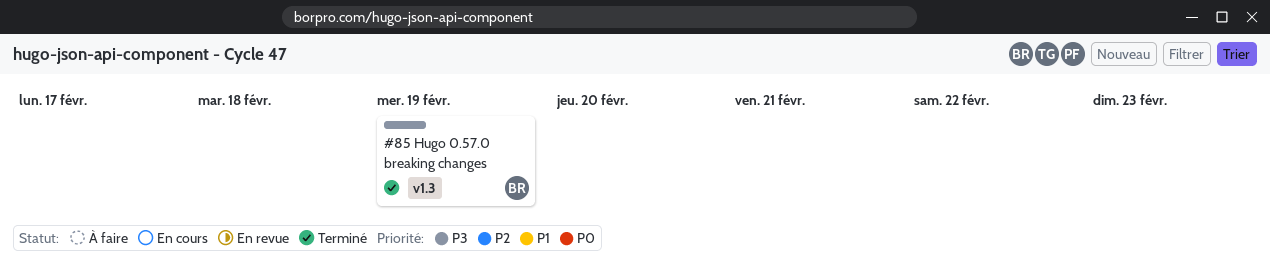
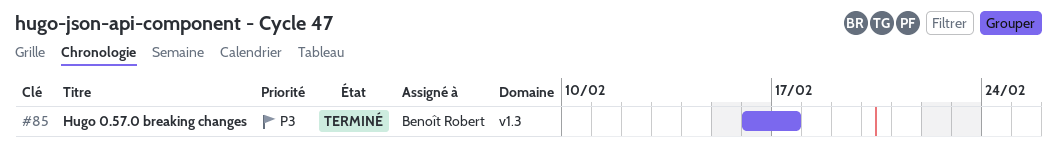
#85, due: Feb 19 -> Feb 17

